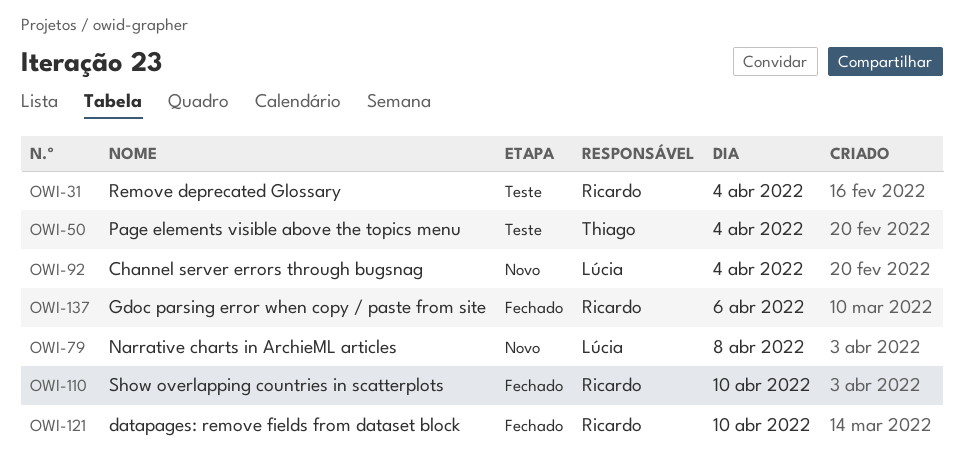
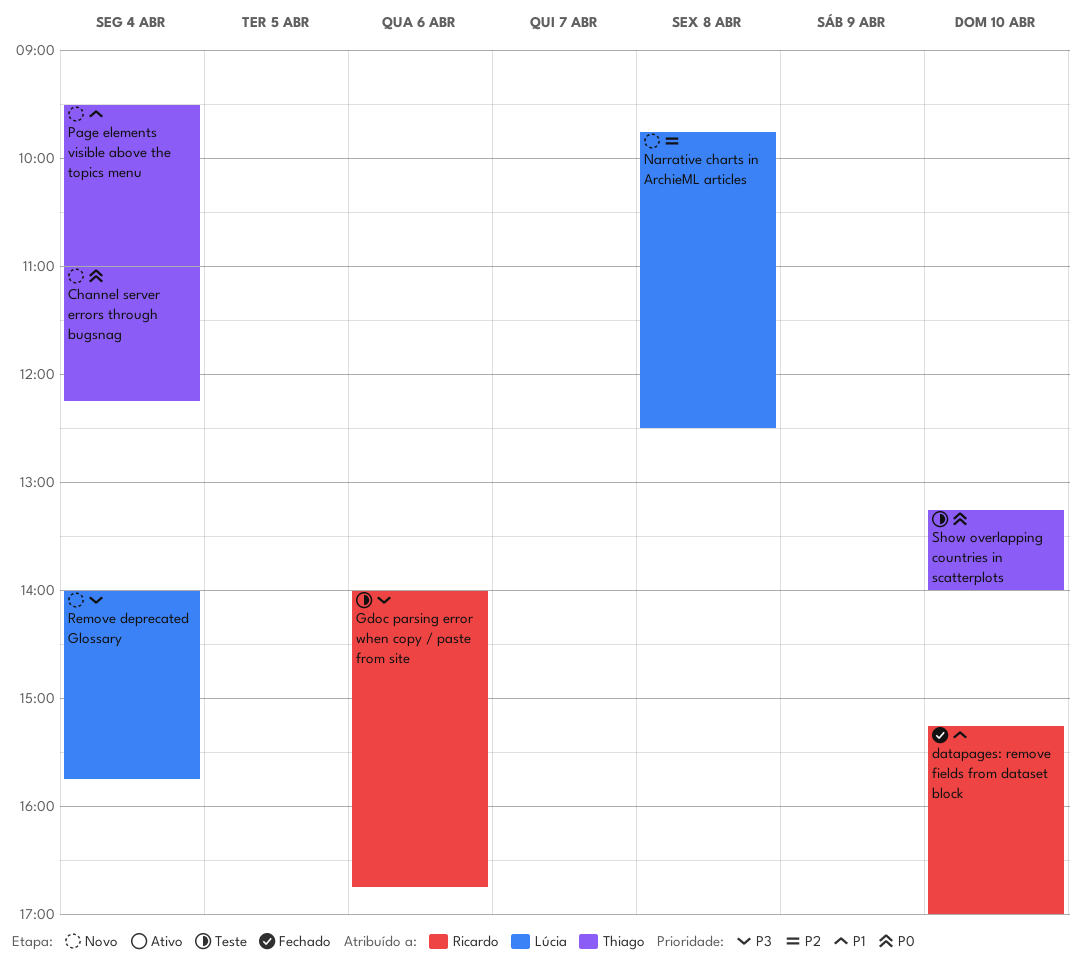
Channel server errors through bugsnag, owner: Lúcia -> Thiago
Gdoc parsing error when copy / paste from site, status: Fechado -> Teste
Page elements visible above the topics menu, status: Teste -> Novo
Remove deprecated Glossary, status: Teste -> Novo
Remove deprecated Glossary, owner: Ricardo -> Lúcia
Show overlapping countries in scatterplots, status: Fechado -> Teste
Show overlapping countries in scatterplots, owner: Ricardo -> Thiago

